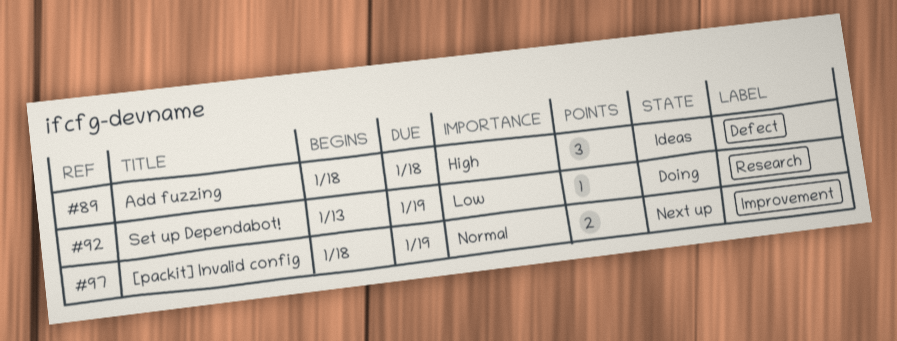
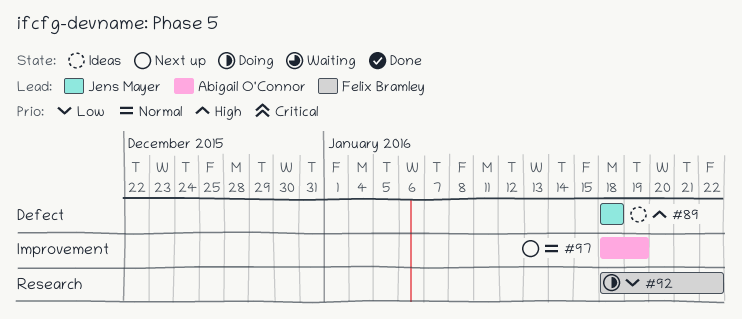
#92, start: Jan 13 -> Jan 18
#92, due: Jan 19 -> Jan 22

